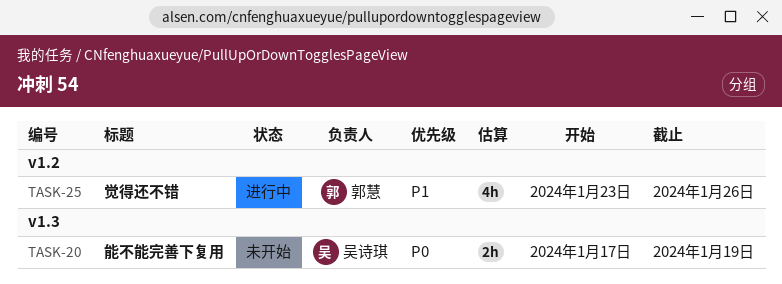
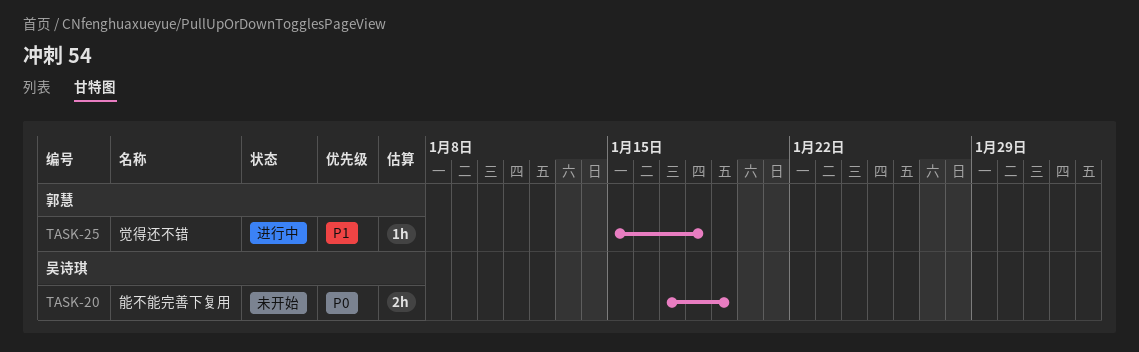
TASK-25, estimate: 4h -> 1h
TASK-25, start: Jan 23 -> Jan 15
TASK-25, due: Jan 26 -> Jan 18

